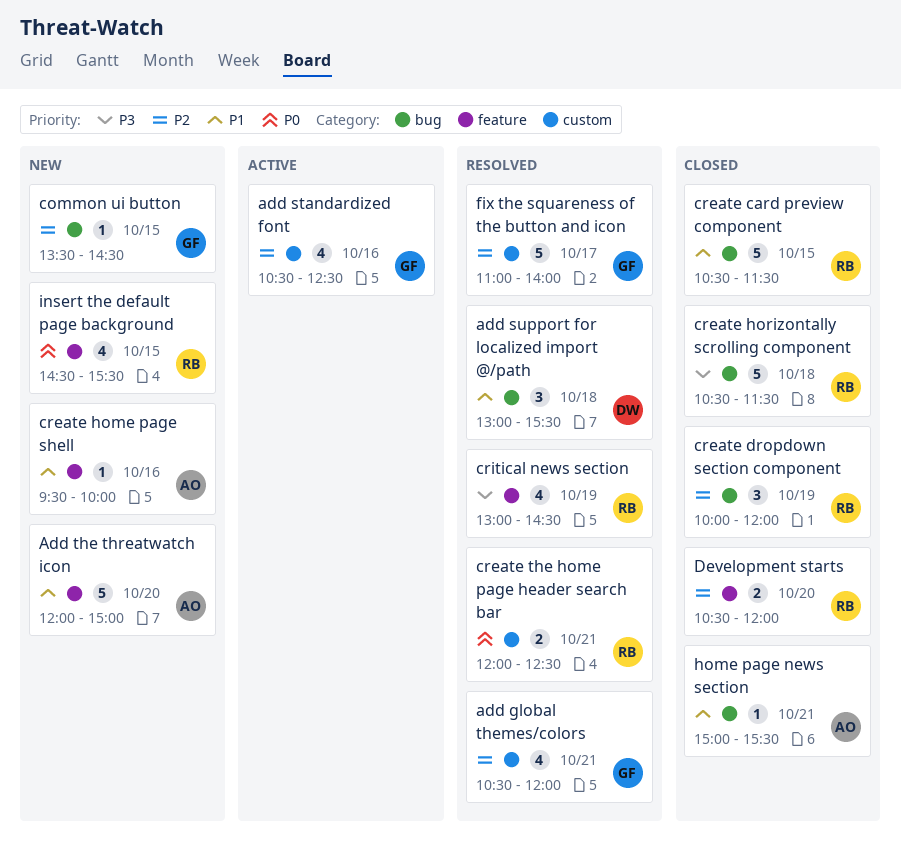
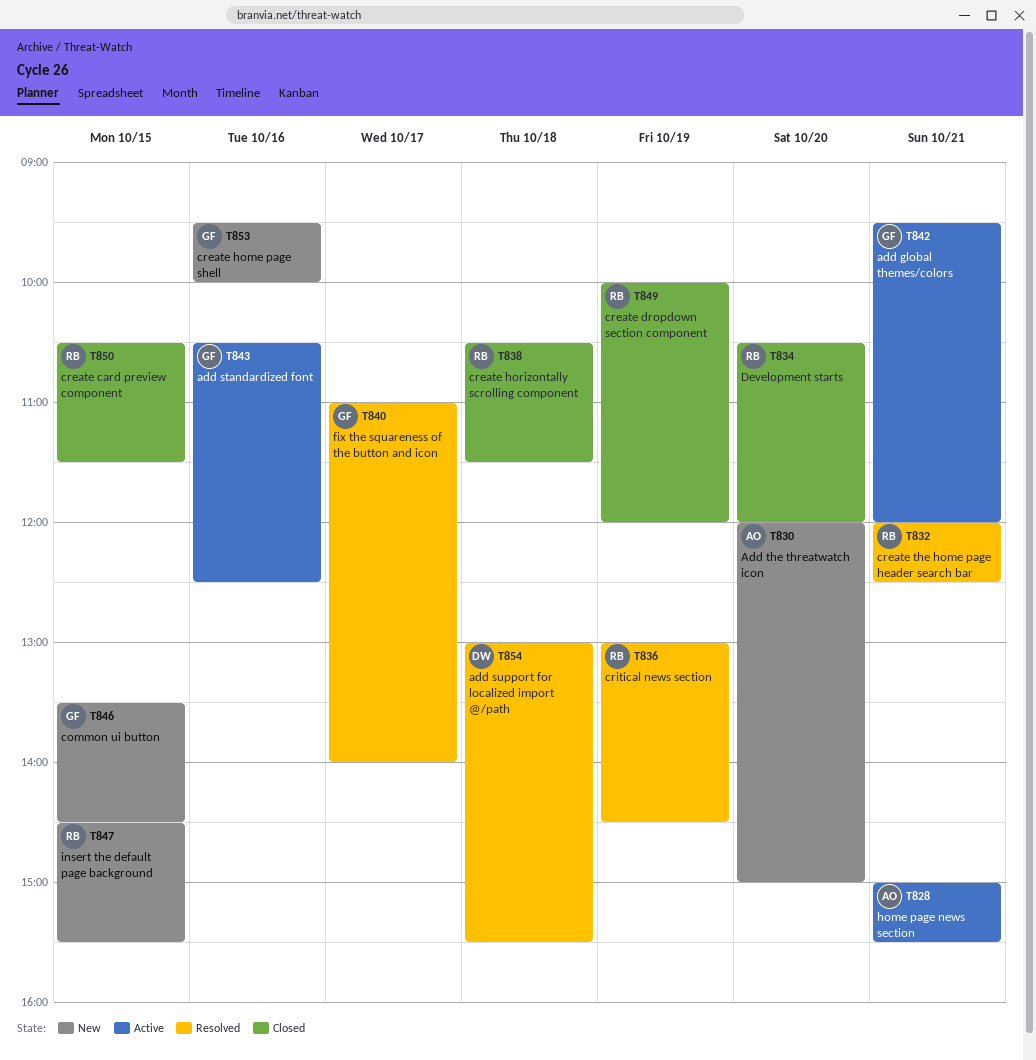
add global themes/colors, status: Resolved -> Active
add global themes/colors, begins: 10:30 -> 09:30
create home page shell, owner: AO -> GF
home page news section, status: Closed -> Active

